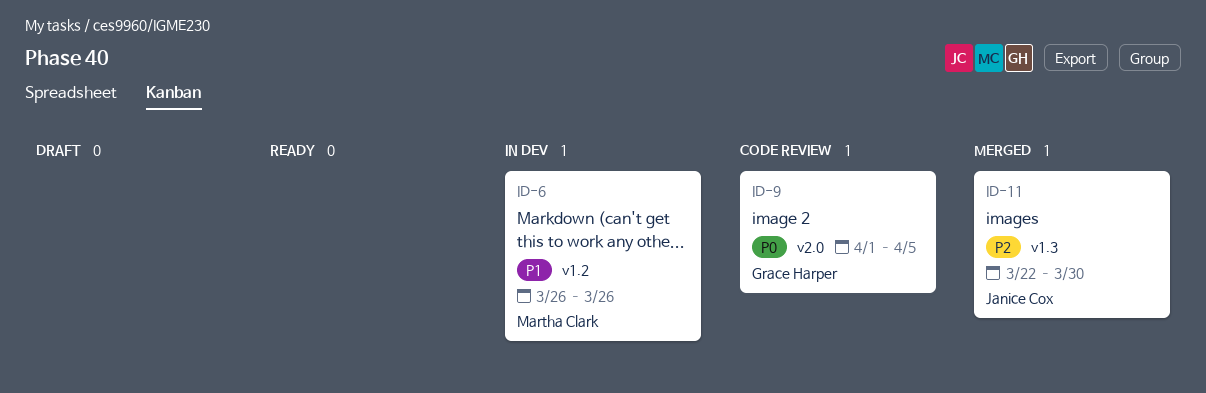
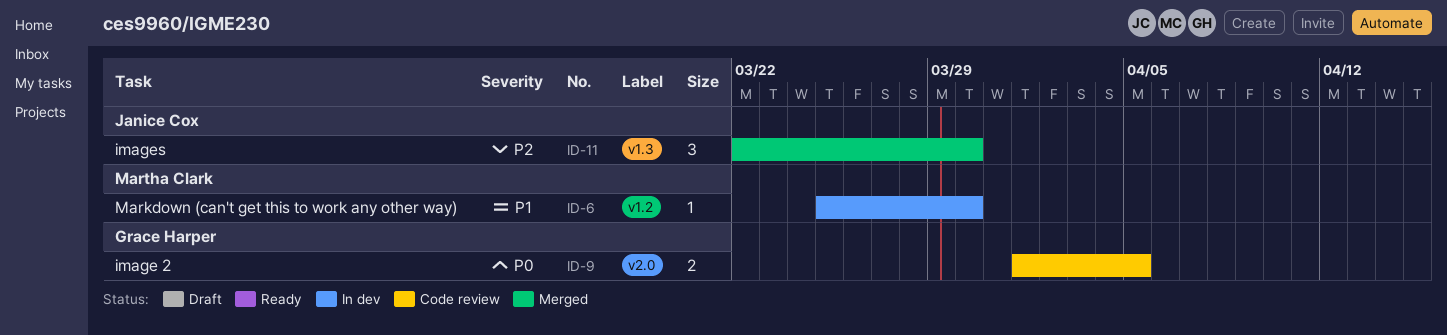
ID-6, start: Mar 26 -> Mar 25
ID-6, due: Mar 26 -> Mar 30

